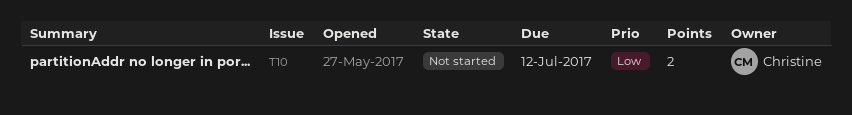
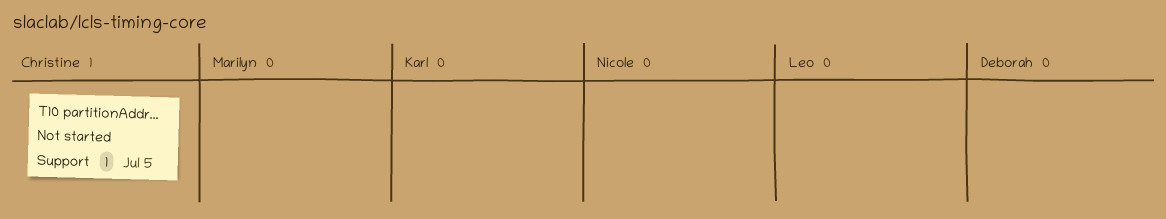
T10, estimate: 2 -> 1
T10, due: Jul 12 -> Jul 5

